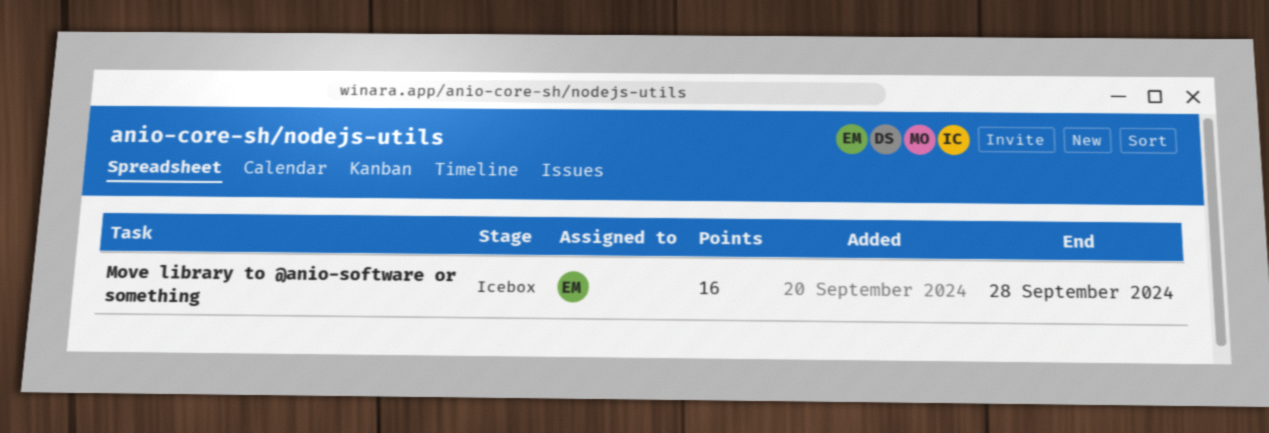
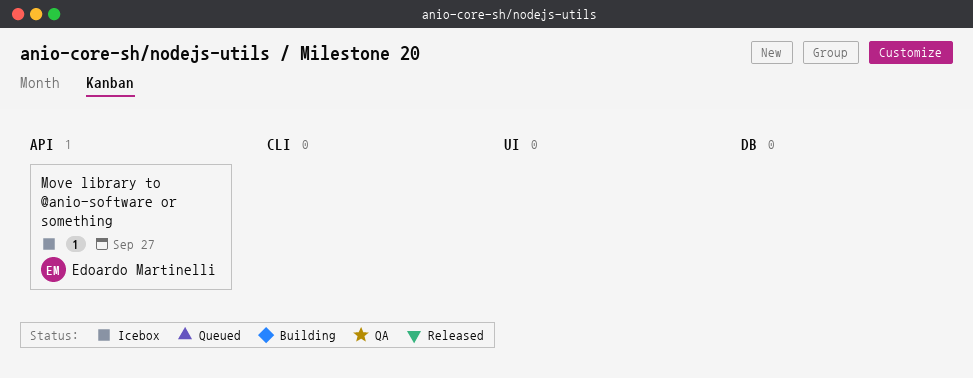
Move library to @anio-software or something, estimate: 16 -> 1
Move library to @anio-software or something, due: Sep 28 -> Sep 27

